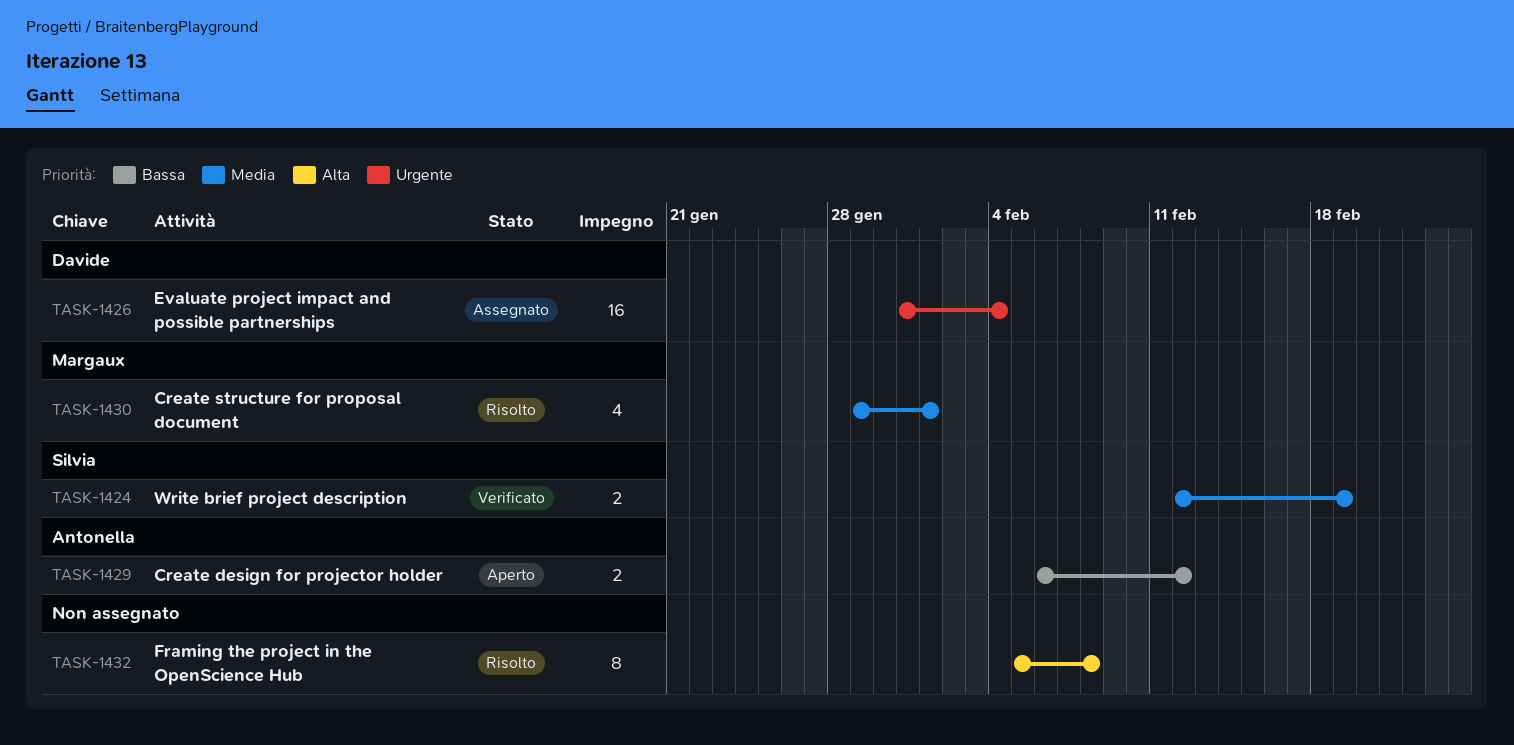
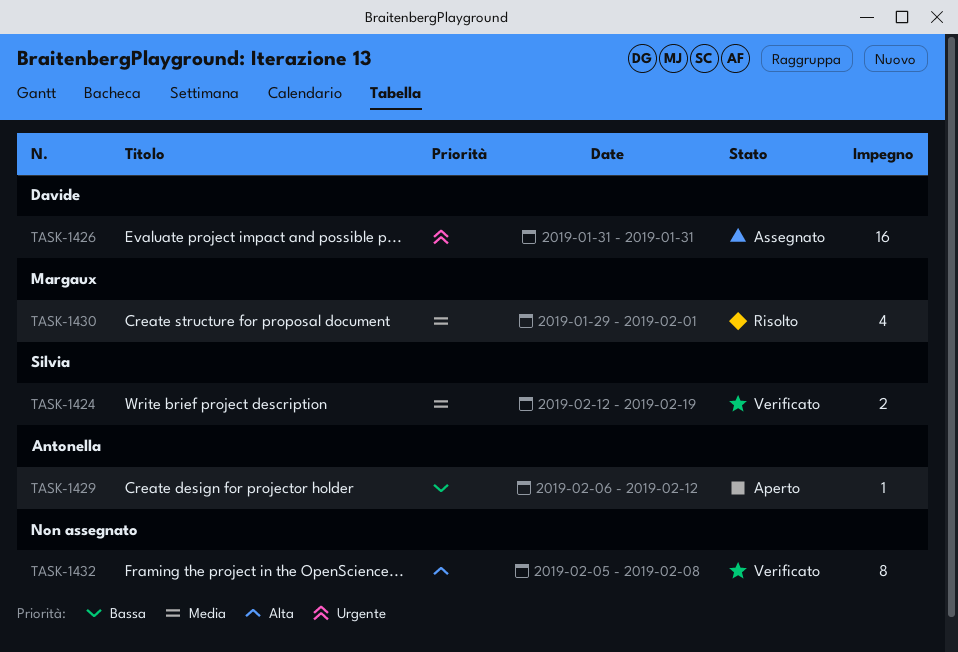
TASK-1426, due: Feb 4 -> Jan 31
TASK-1429, estimate: 2 -> 1
TASK-1432, status: Risolto -> Verificato

